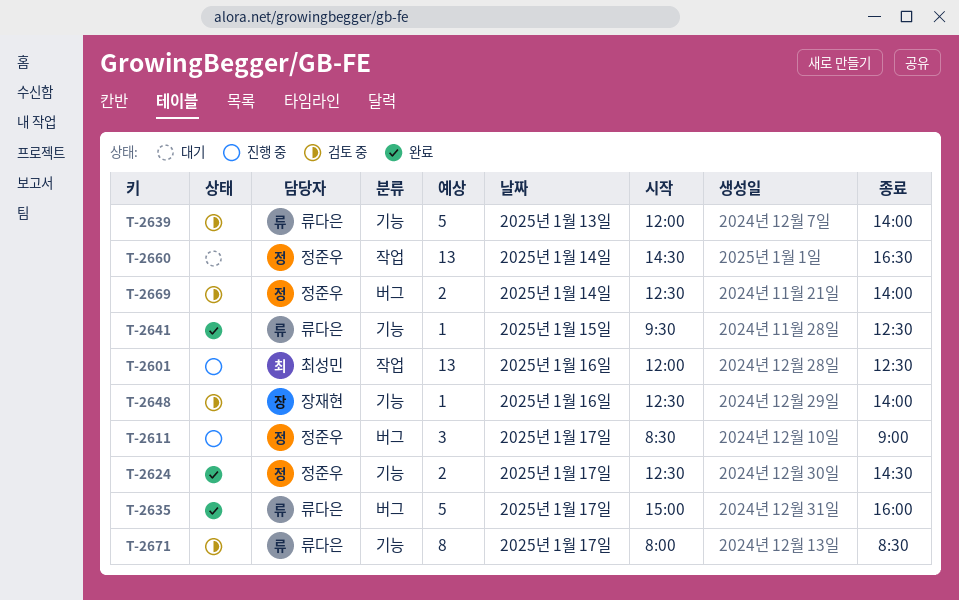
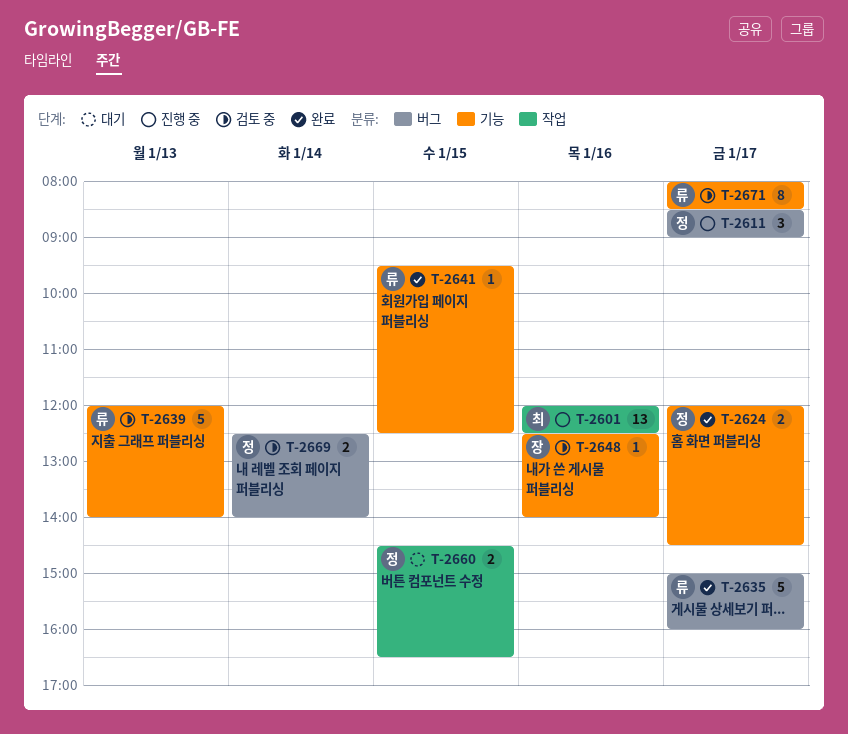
T-2624, begins: 12:30 -> 12:00
T-2660, estimate: 13 -> 2
T-2660, day: Jan 14 -> Jan 15

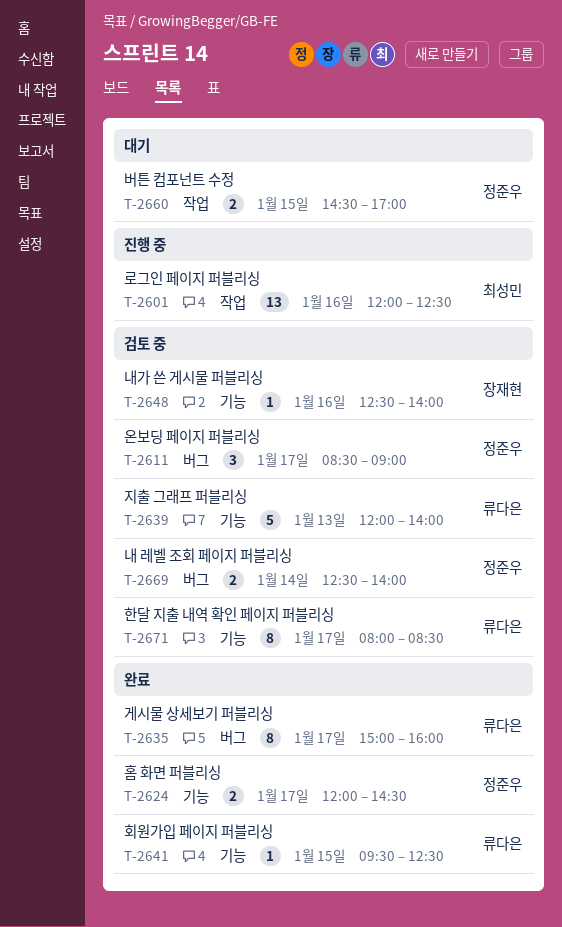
T-2611, status: 진행 중 -> 검토 중
T-2635, estimate: 5 -> 8
T-2660, ends: 16:30 -> 17:00

